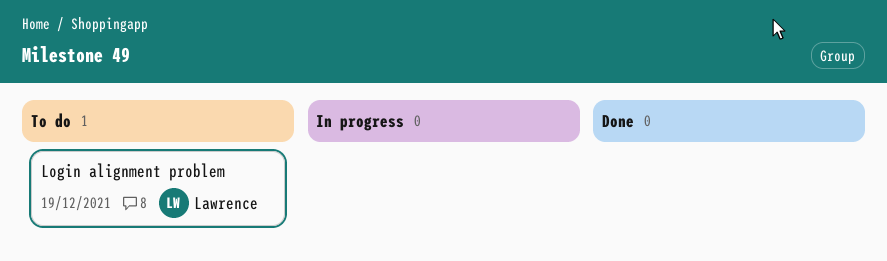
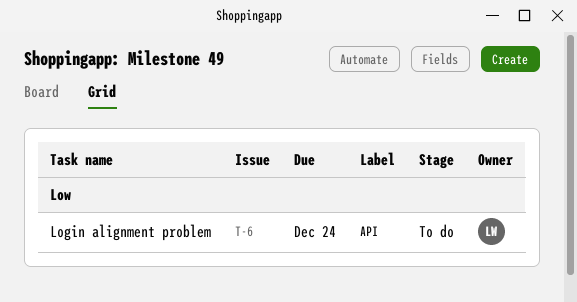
Login alignment problem, due: Dec 19 -> Dec 24

